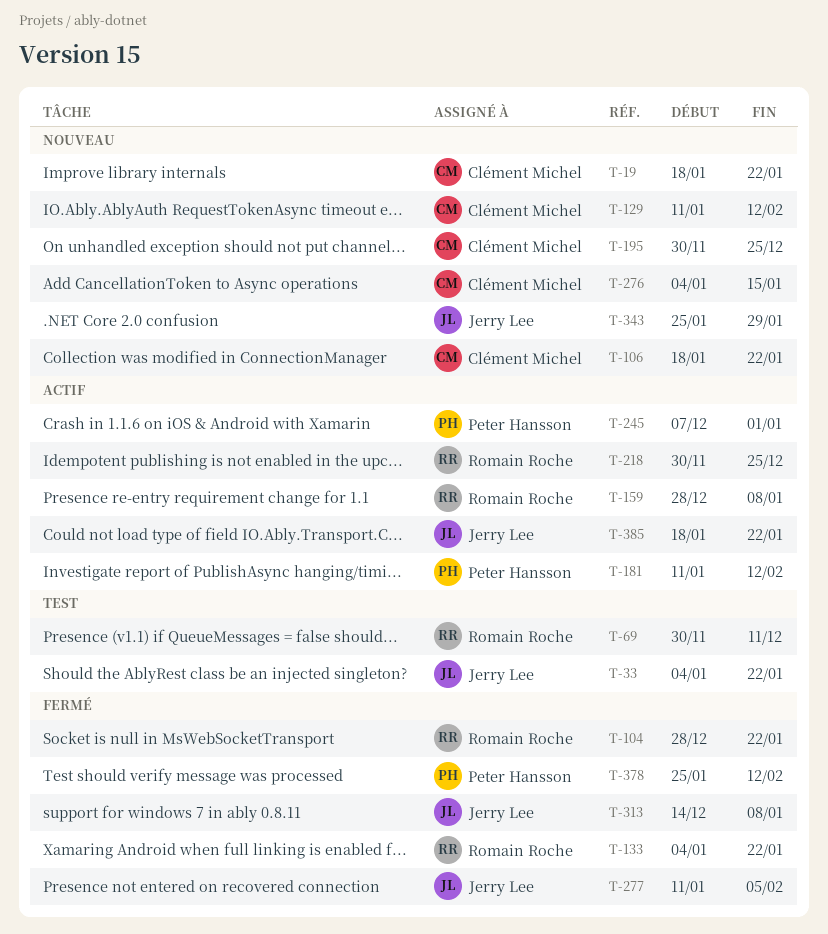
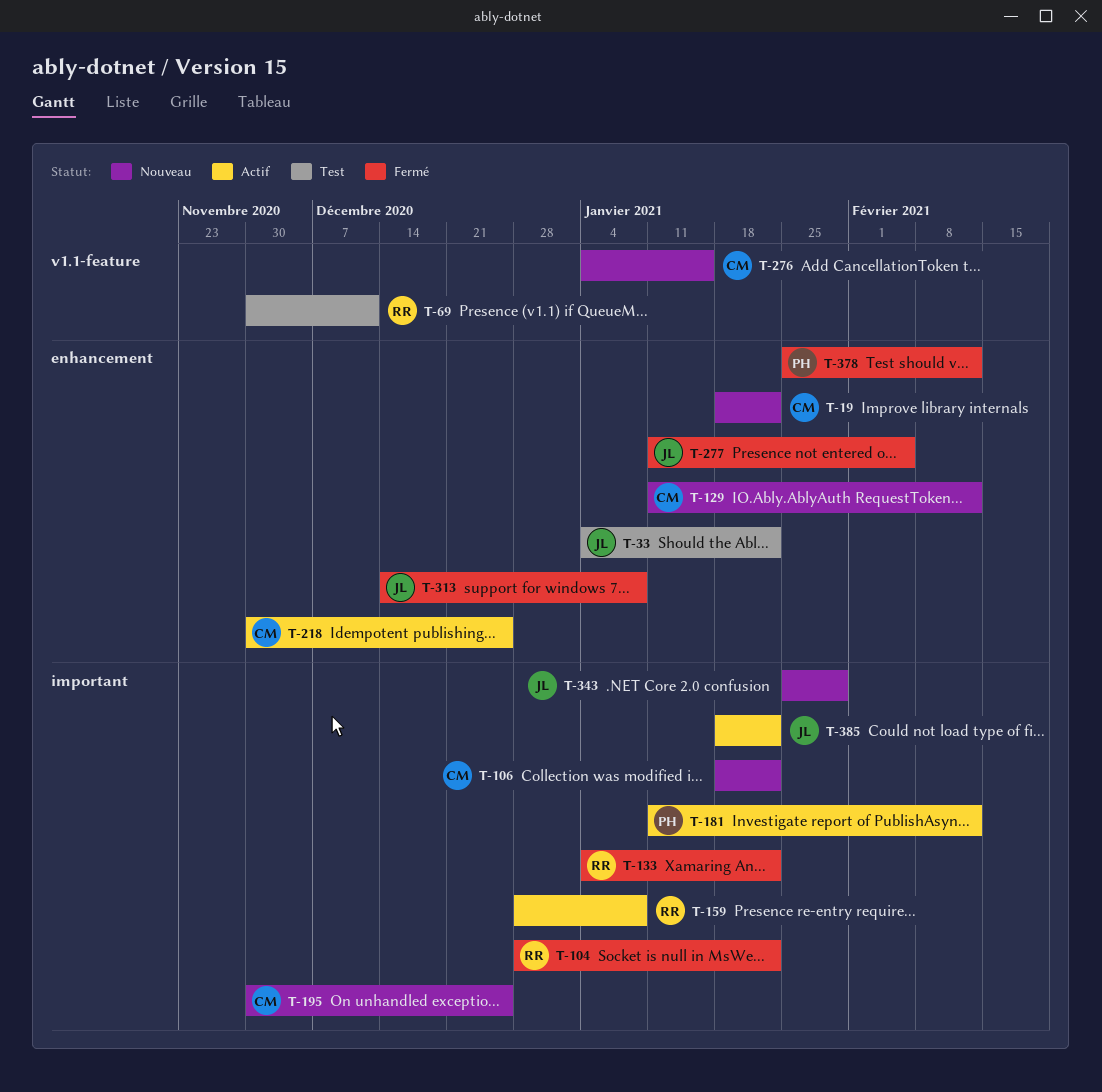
T-218, owner: Romain Roche -> Clément Michel
T-245: present -> none

